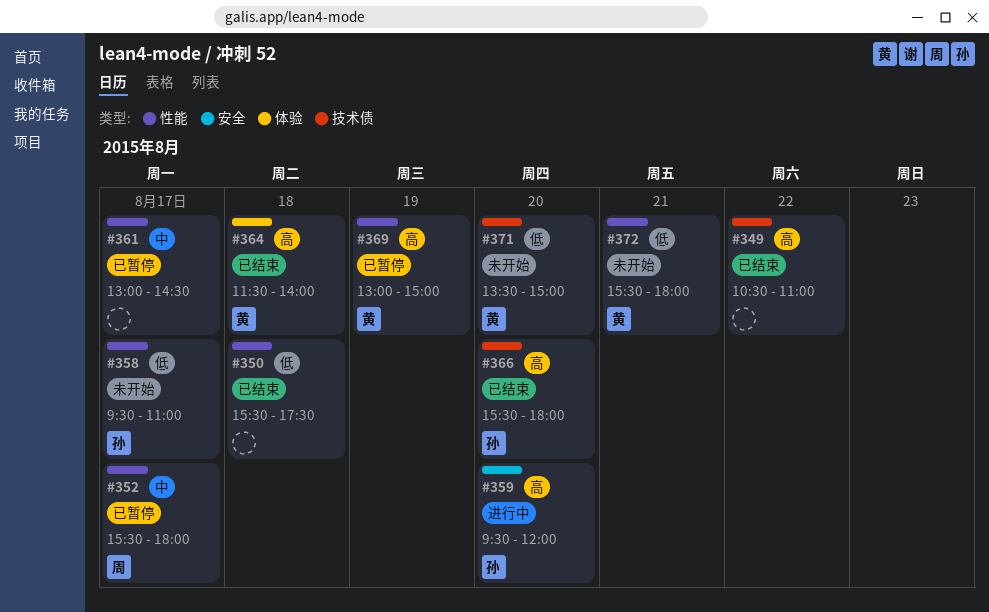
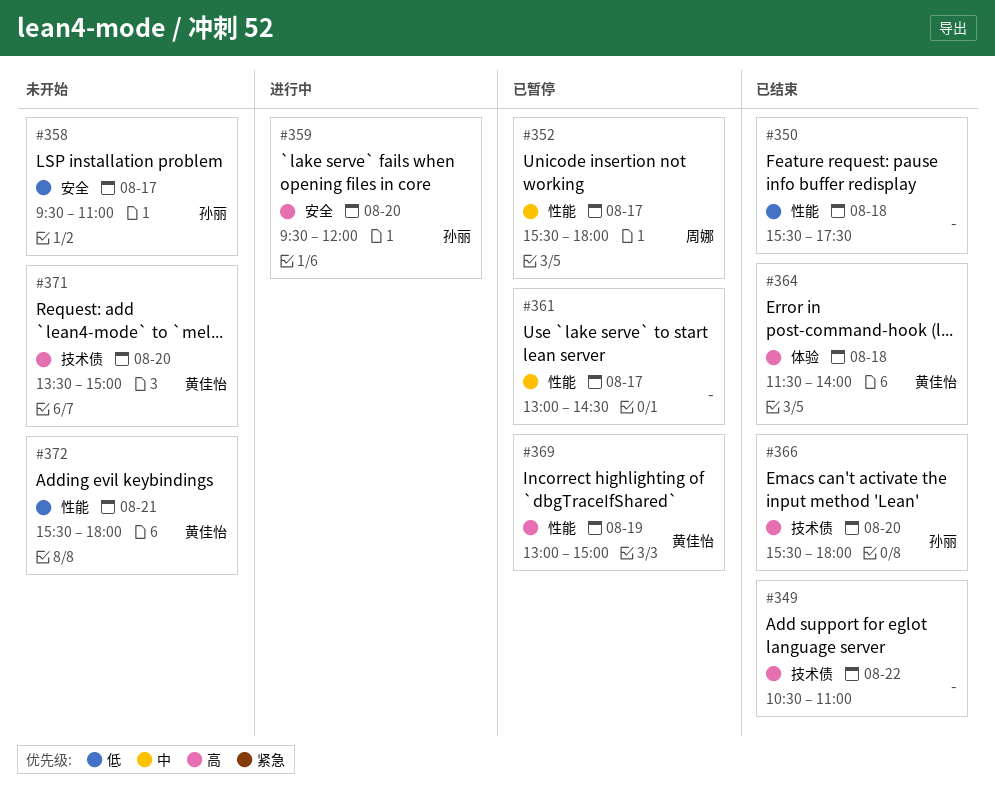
#358, label: 性能 -> 安全
#371, priority: 低 -> 高

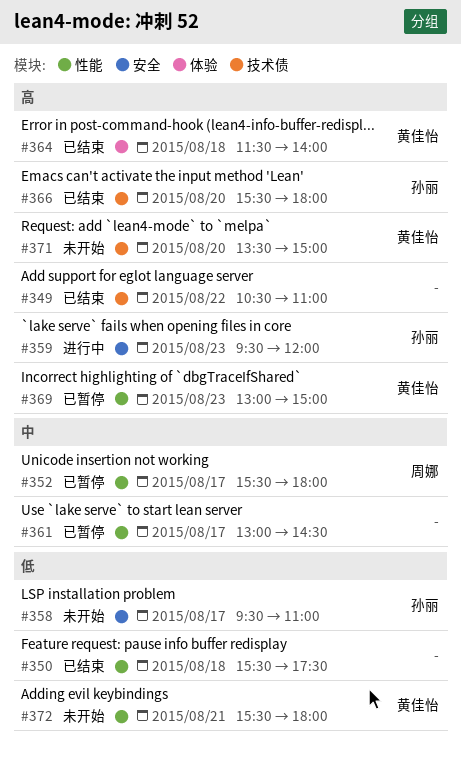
#359, day: Aug 20 -> Aug 23
#369, day: Aug 19 -> Aug 23

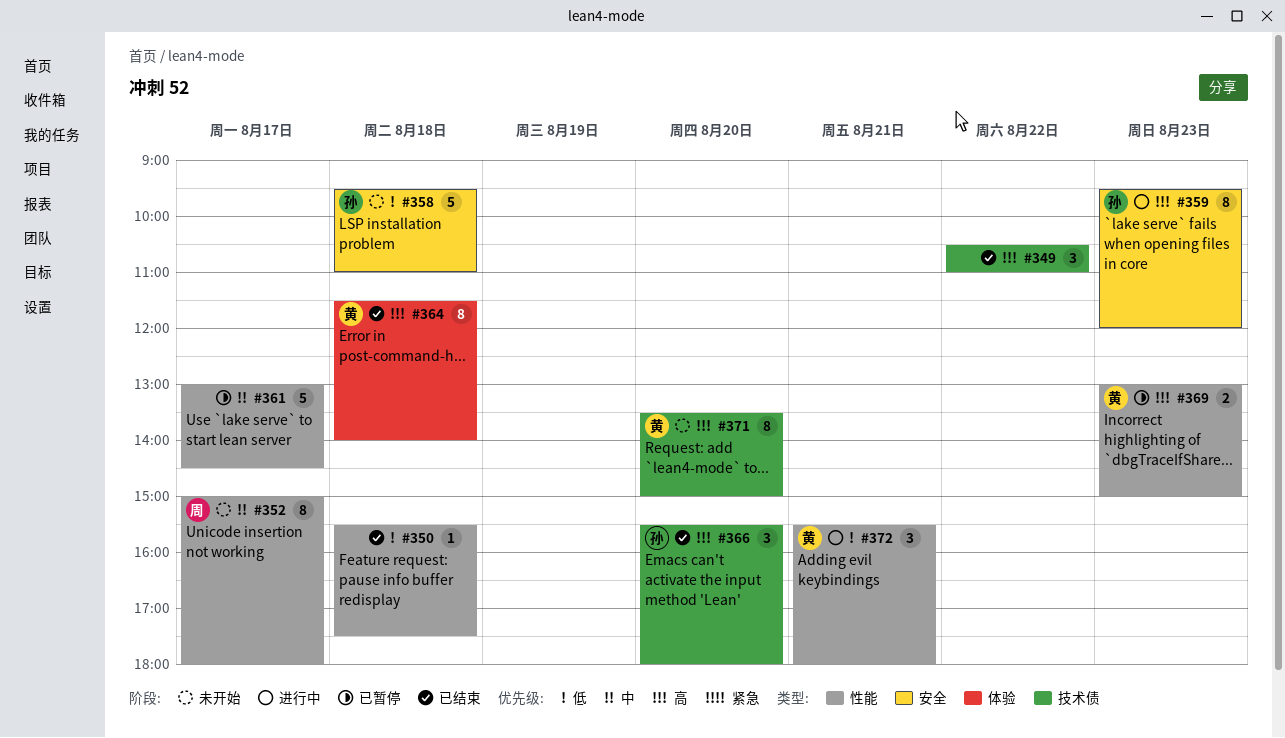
#352, status: 已暂停 -> 未开始
#352, begins: 15:30 -> 15:00
#358, day: Aug 17 -> Aug 18
#372, status: 未开始 -> 进行中

